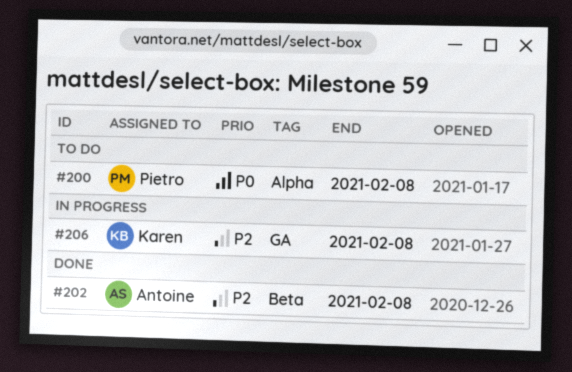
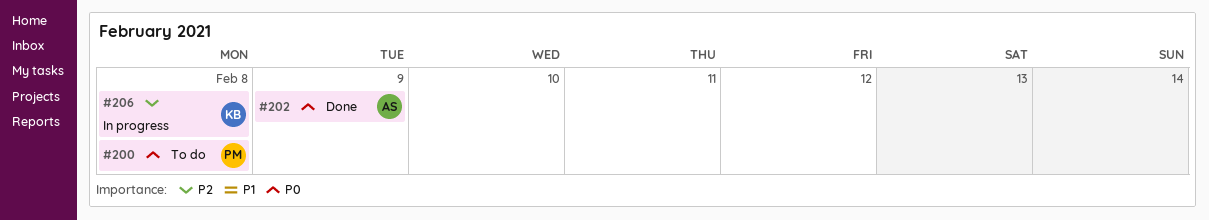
#202, priority: P2 -> P0
#202, due: Feb 8 -> Feb 9

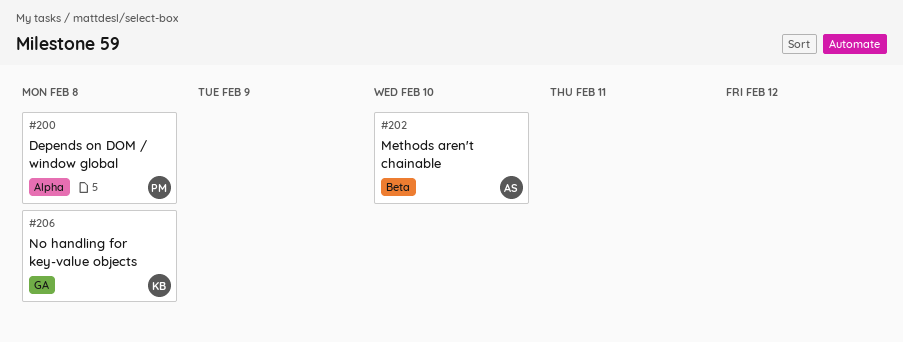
#202, due: Feb 9 -> Feb 10

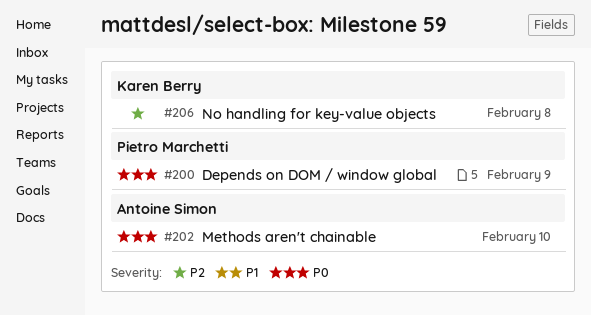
#200, due: Feb 8 -> Feb 9

